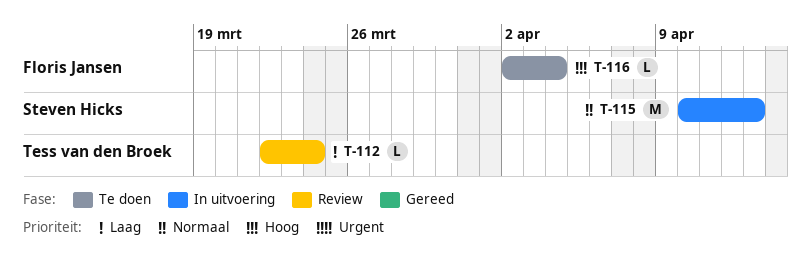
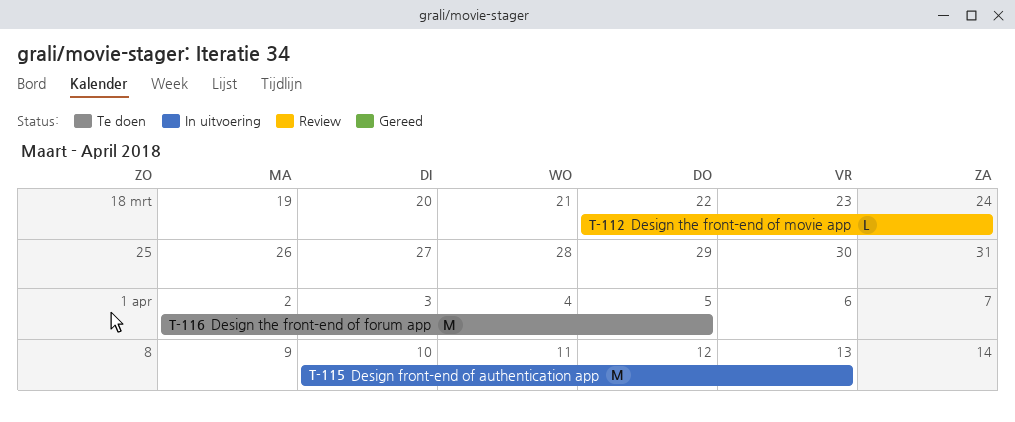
T-116, estimate: L -> M
T-116, due: Apr 4 -> Apr 5

